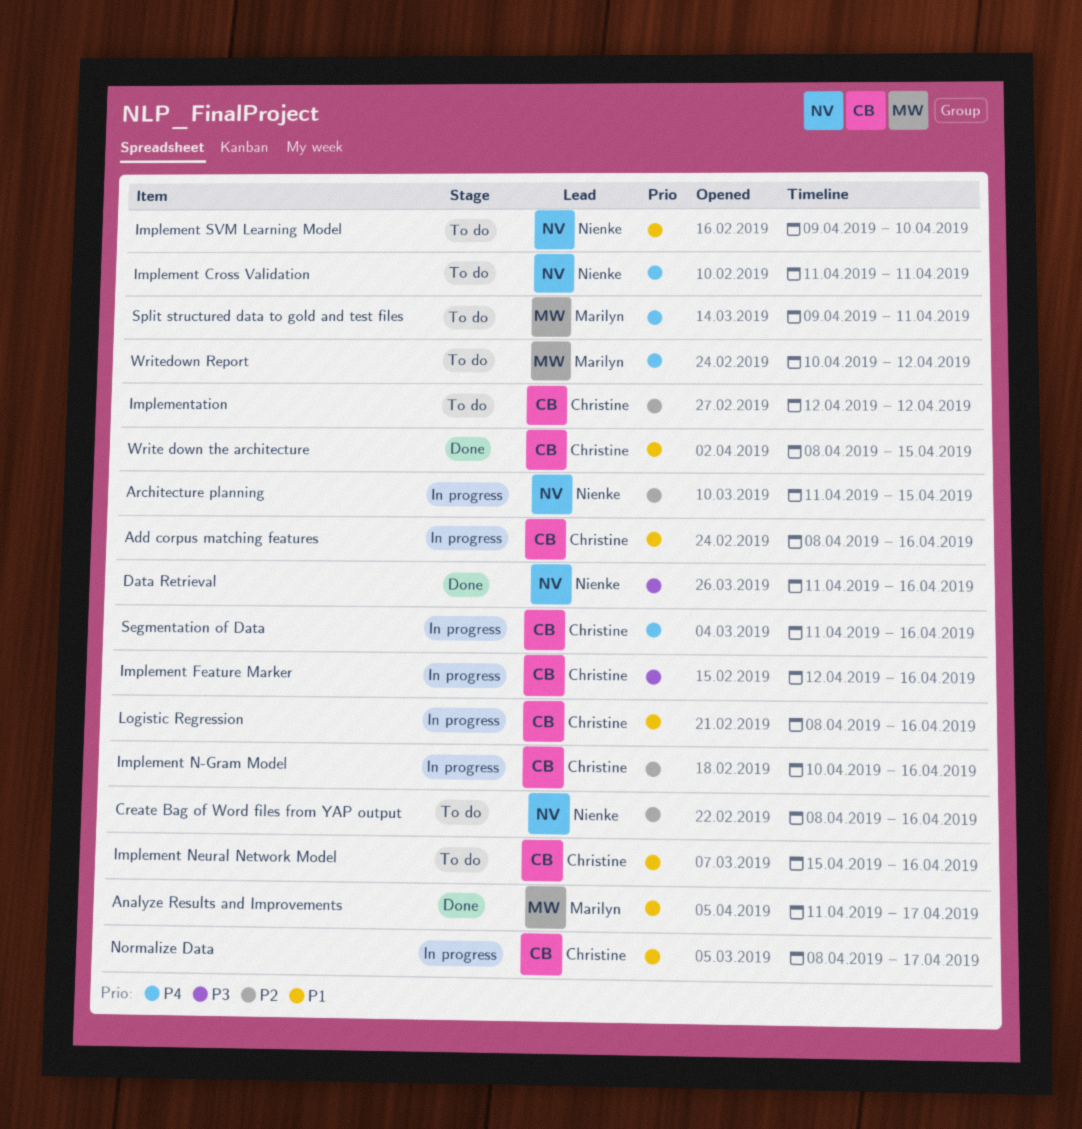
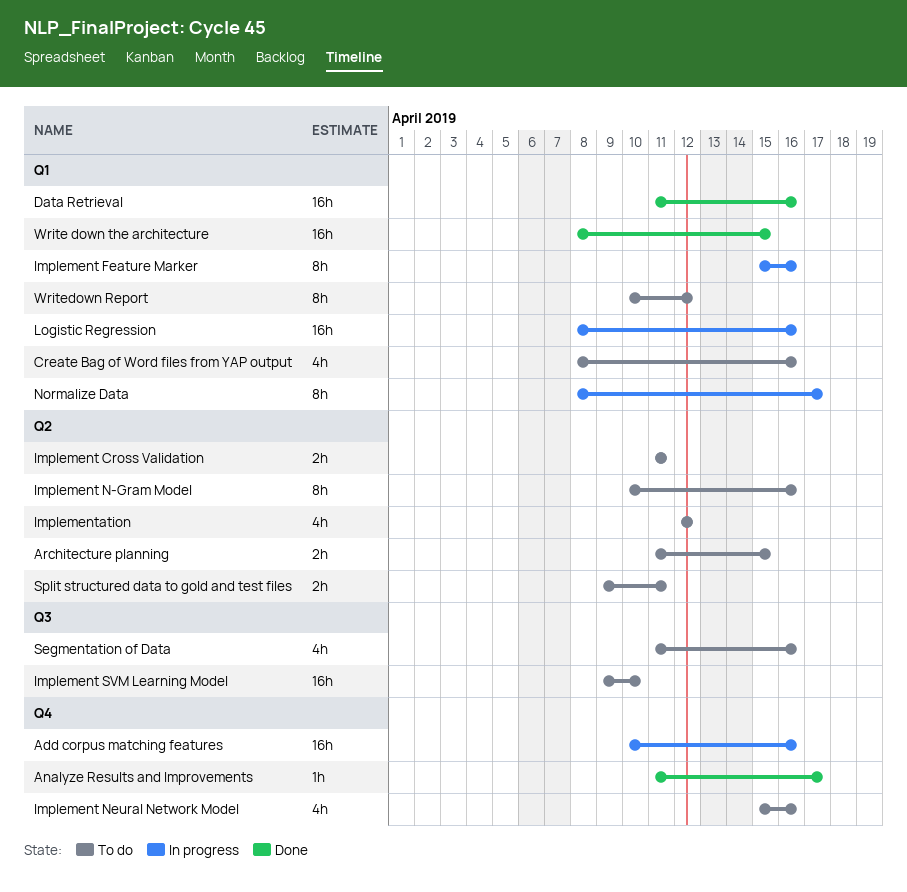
Add corpus matching features, start: Apr 8 -> Apr 10
Architecture planning, status: In progress -> To do
Implement Feature Marker, start: Apr 12 -> Apr 15
Implement N-Gram Model, status: In progress -> To do
Segmentation of Data, status: In progress -> To do

